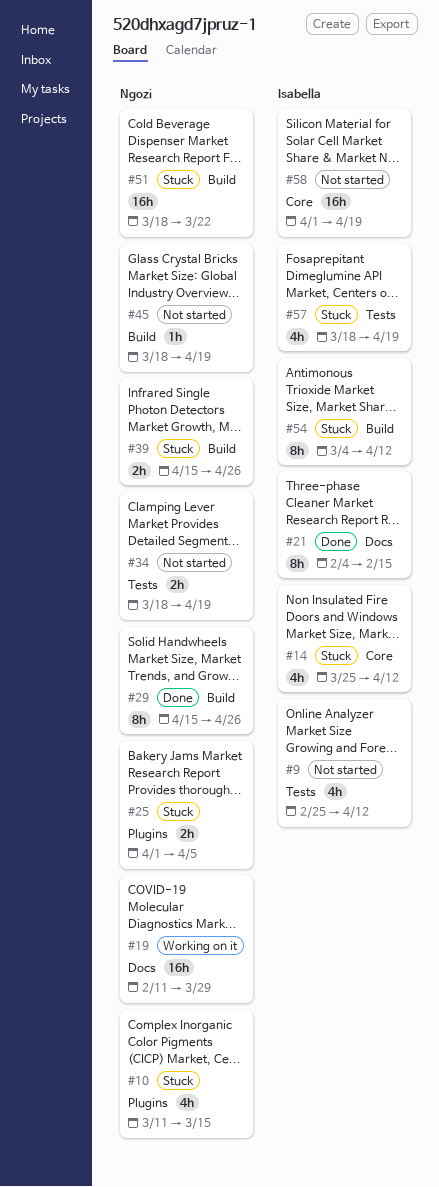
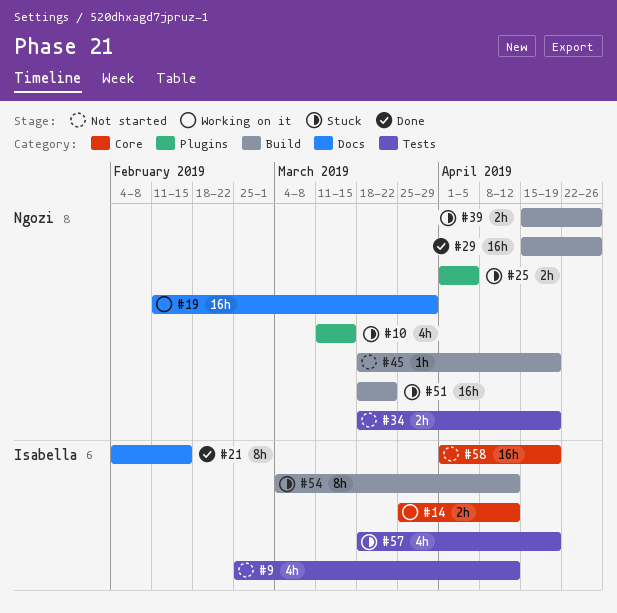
#14, status: Stuck -> Working on it
#14, estimate: 4h -> 2h
#29, estimate: 8h -> 16h

